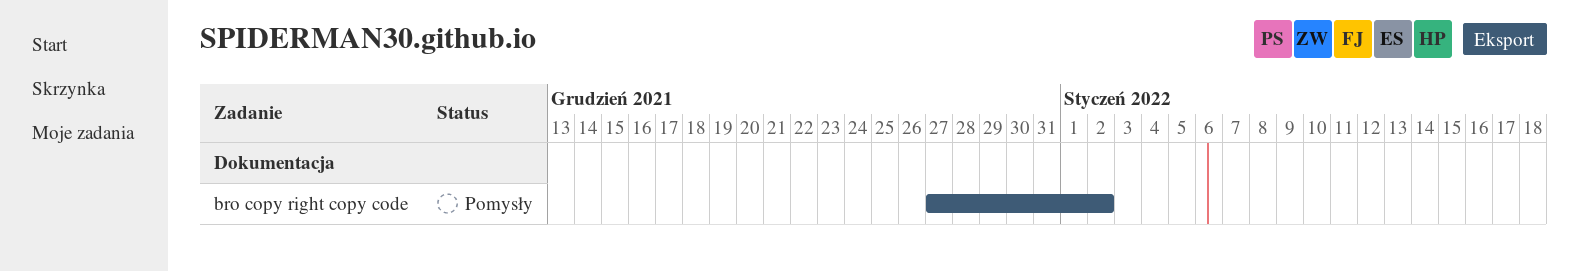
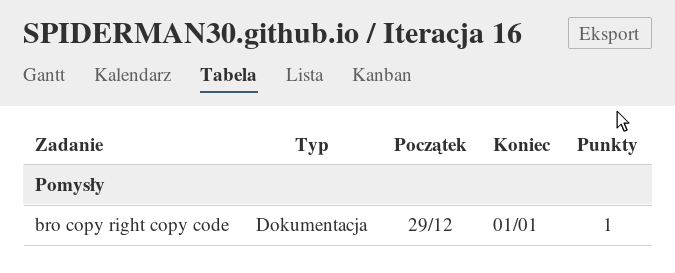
bro copy right copy code, start: Dec 27 -> Dec 29
bro copy right copy code, due: Jan 2 -> Jan 1

